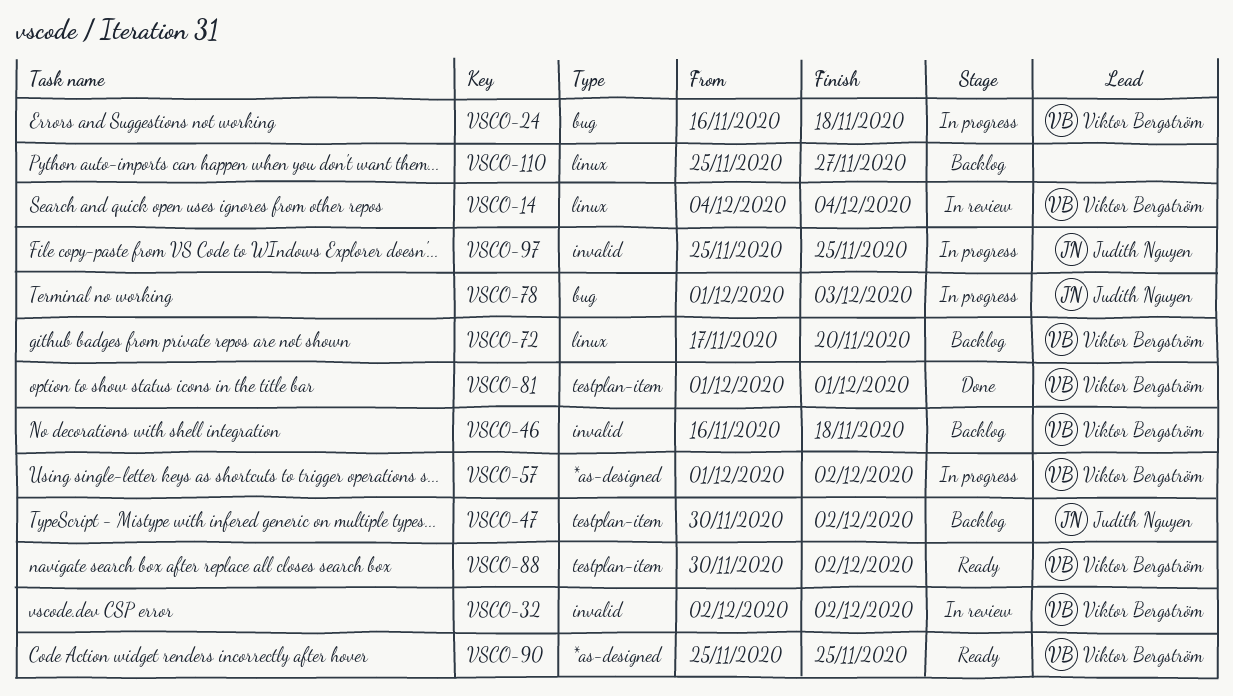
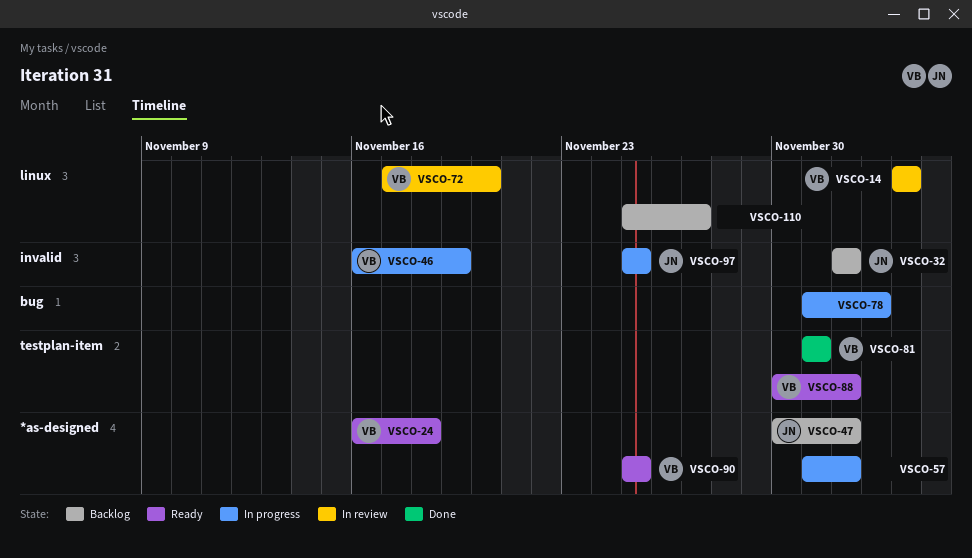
VSCO-24, status: In progress -> Ready
VSCO-24, label: bug -> *as-designed
VSCO-32, status: In review -> Backlog
VSCO-32, owner: Viktor Bergström -> Judith Nguyen
VSCO-46, status: Backlog -> In progress
VSCO-46, due: Nov 18 -> Nov 19
VSCO-47, label: testplan-item -> *as-designed
VSCO-57, owner: Viktor Bergström -> none
VSCO-72, status: Backlog -> In review
VSCO-78, owner: Judith Nguyen -> none

